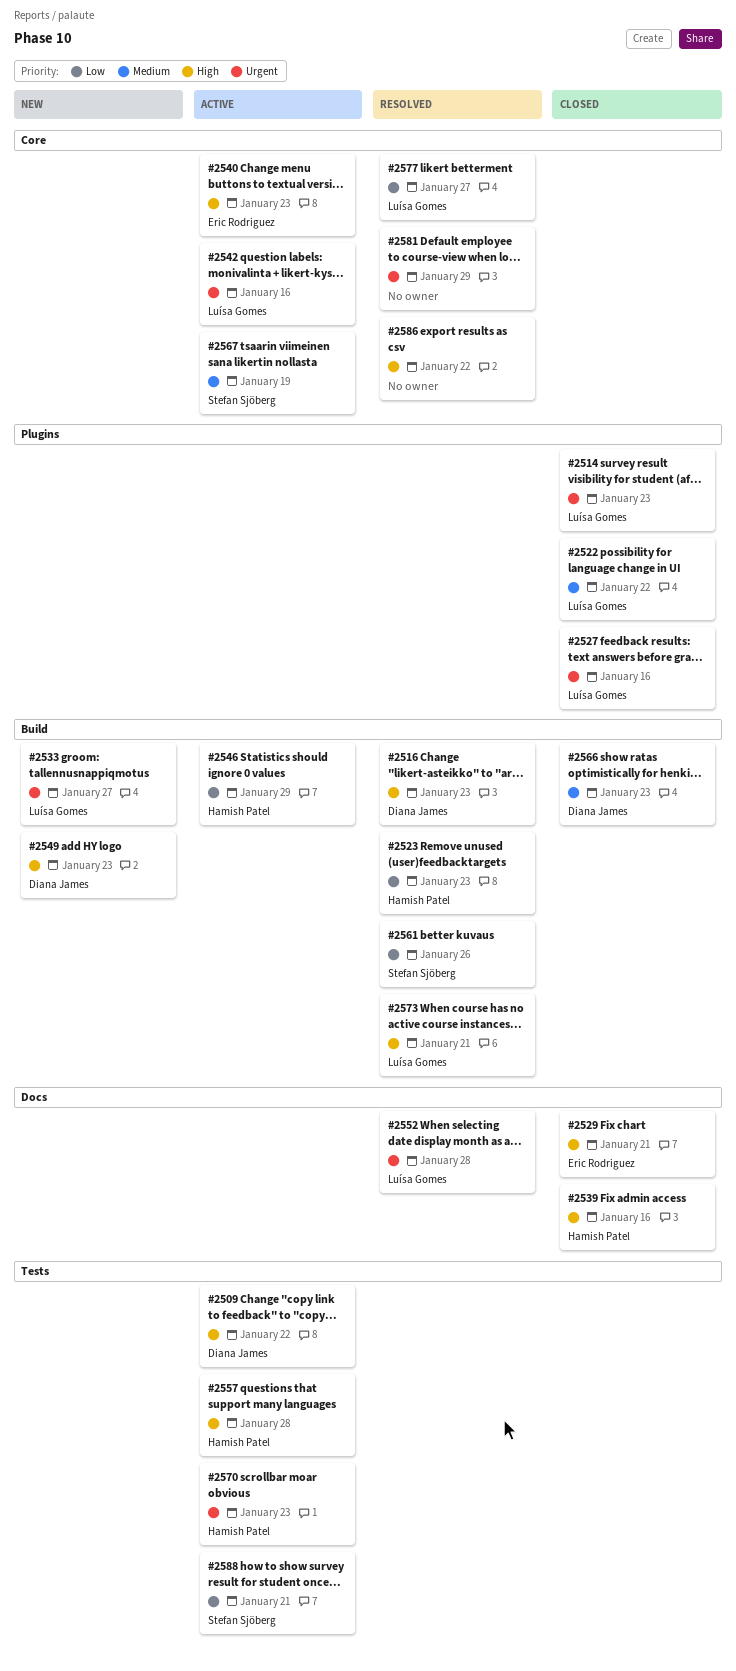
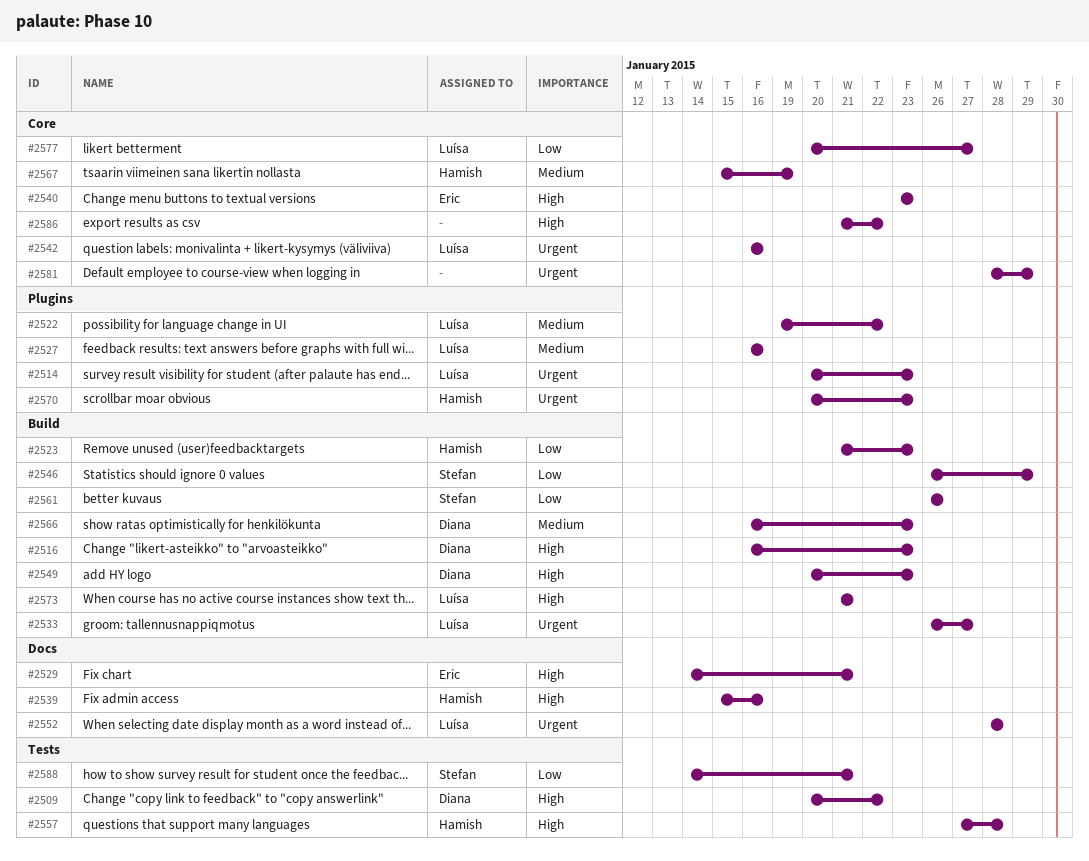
#2527, priority: Urgent -> Medium
#2546, owner: Hamish Patel -> Stefan Sjöberg
#2567, owner: Stefan Sjöberg -> Hamish Patel
#2570, label: Tests -> Plugins

